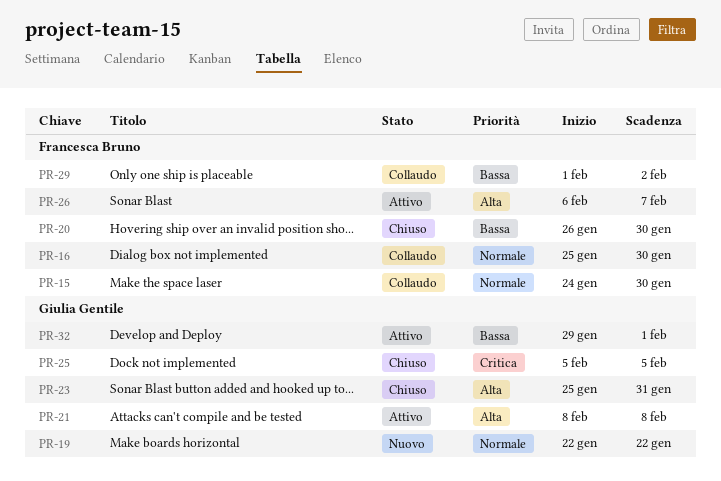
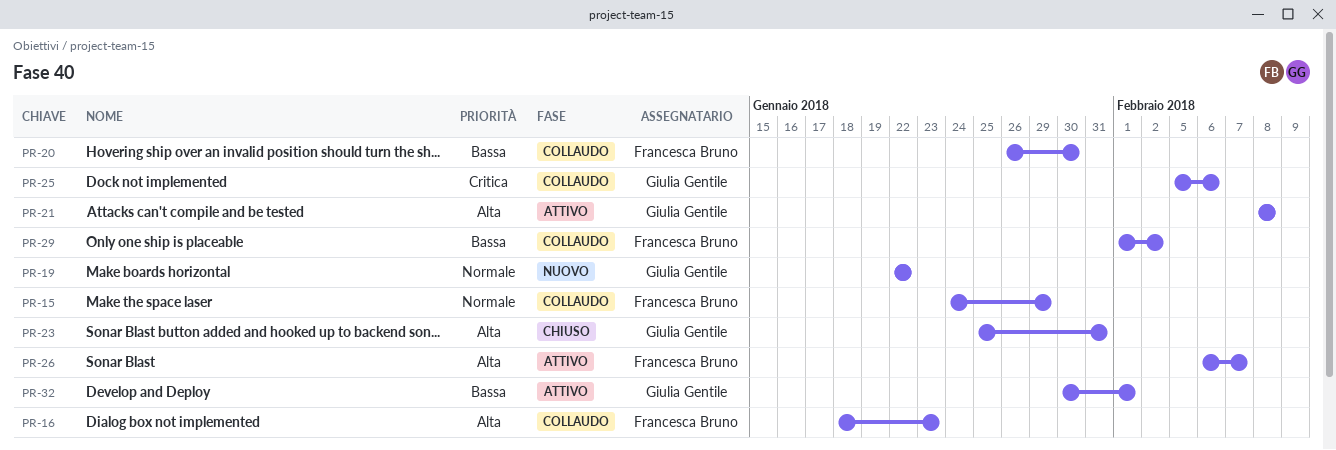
PR-15, due: Jan 30 -> Jan 29
PR-16, priority: Normale -> Alta
PR-16, start: Jan 25 -> Jan 18
PR-16, due: Jan 30 -> Jan 23
PR-20, status: Chiuso -> Collaudo
PR-25, status: Chiuso -> Collaudo
PR-25, due: Feb 5 -> Feb 6
PR-32, start: Jan 29 -> Jan 30

